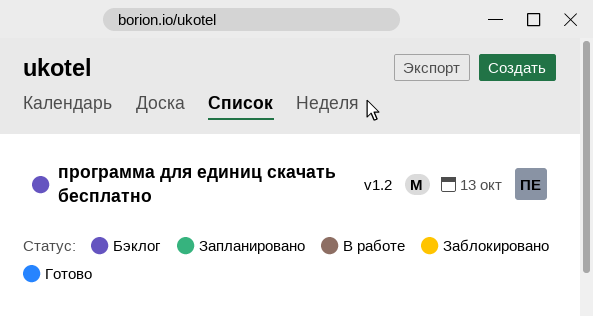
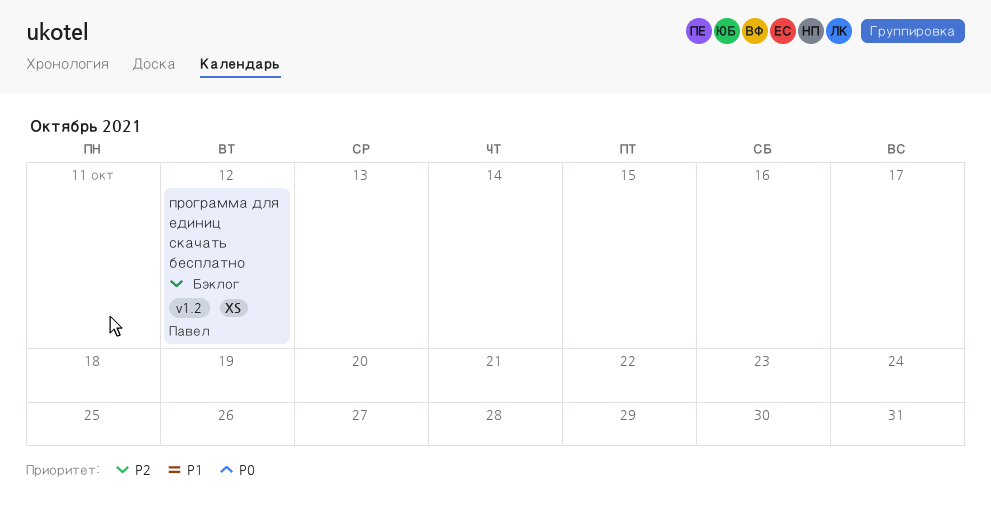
программа для единиц скачать бесплатно, estimate: M -> XS
программа для единиц скачать бесплатно, due: Oct 13 -> Oct 12

